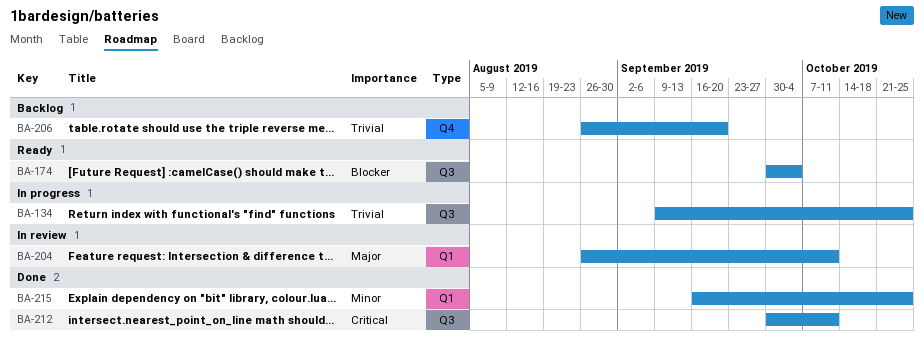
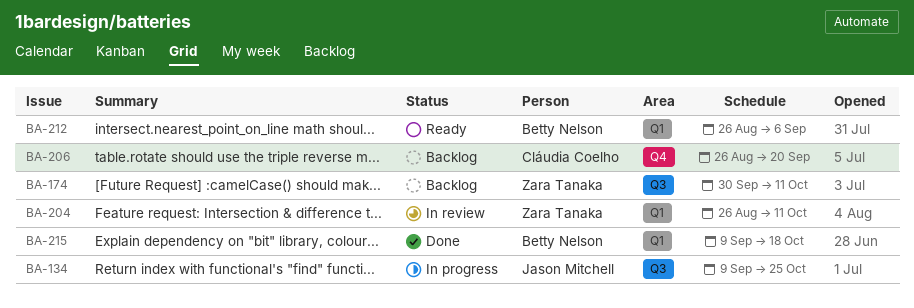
BA-174, status: Ready -> Backlog
BA-174, due: Oct 4 -> Oct 11
BA-212, status: Done -> Ready
BA-212, label: Q3 -> Q1
BA-212, start: Sep 30 -> Aug 26
BA-212, due: Oct 11 -> Sep 6
BA-215, start: Sep 16 -> Sep 9
BA-215, due: Oct 25 -> Oct 18

